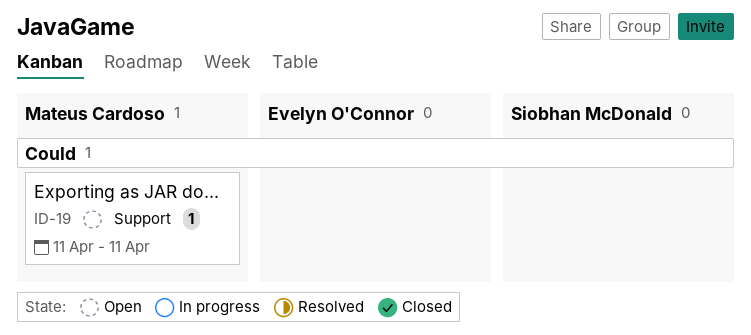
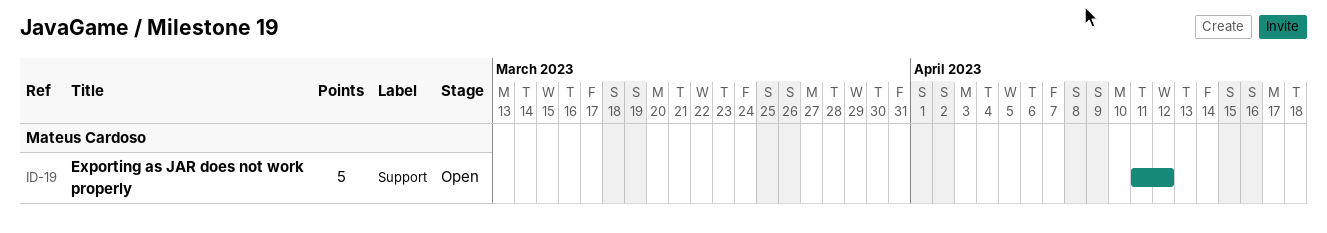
ID-19, estimate: 1 -> 5
ID-19, due: Apr 11 -> Apr 12

